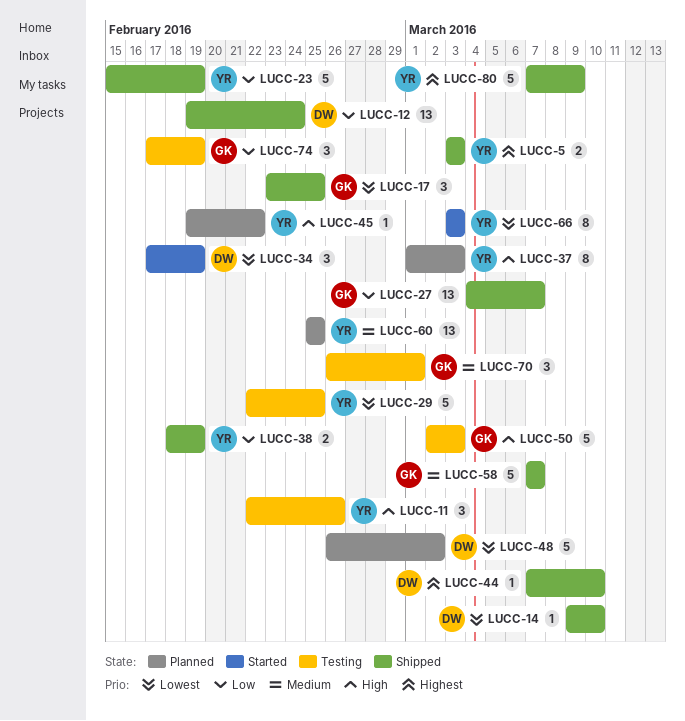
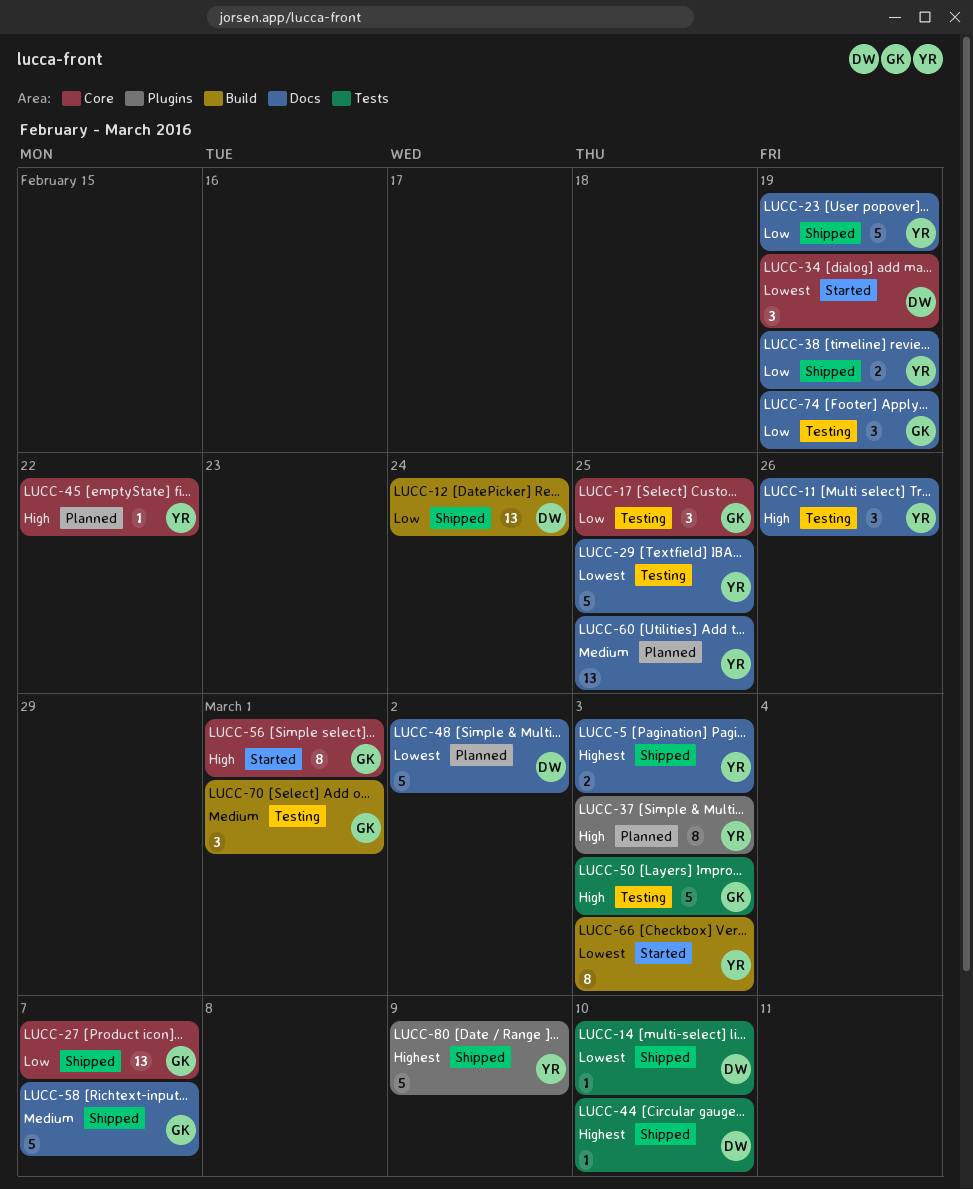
LUCC-17, status: Shipped -> Testing
LUCC-17, priority: Lowest -> Low
LUCC-56: none -> present

